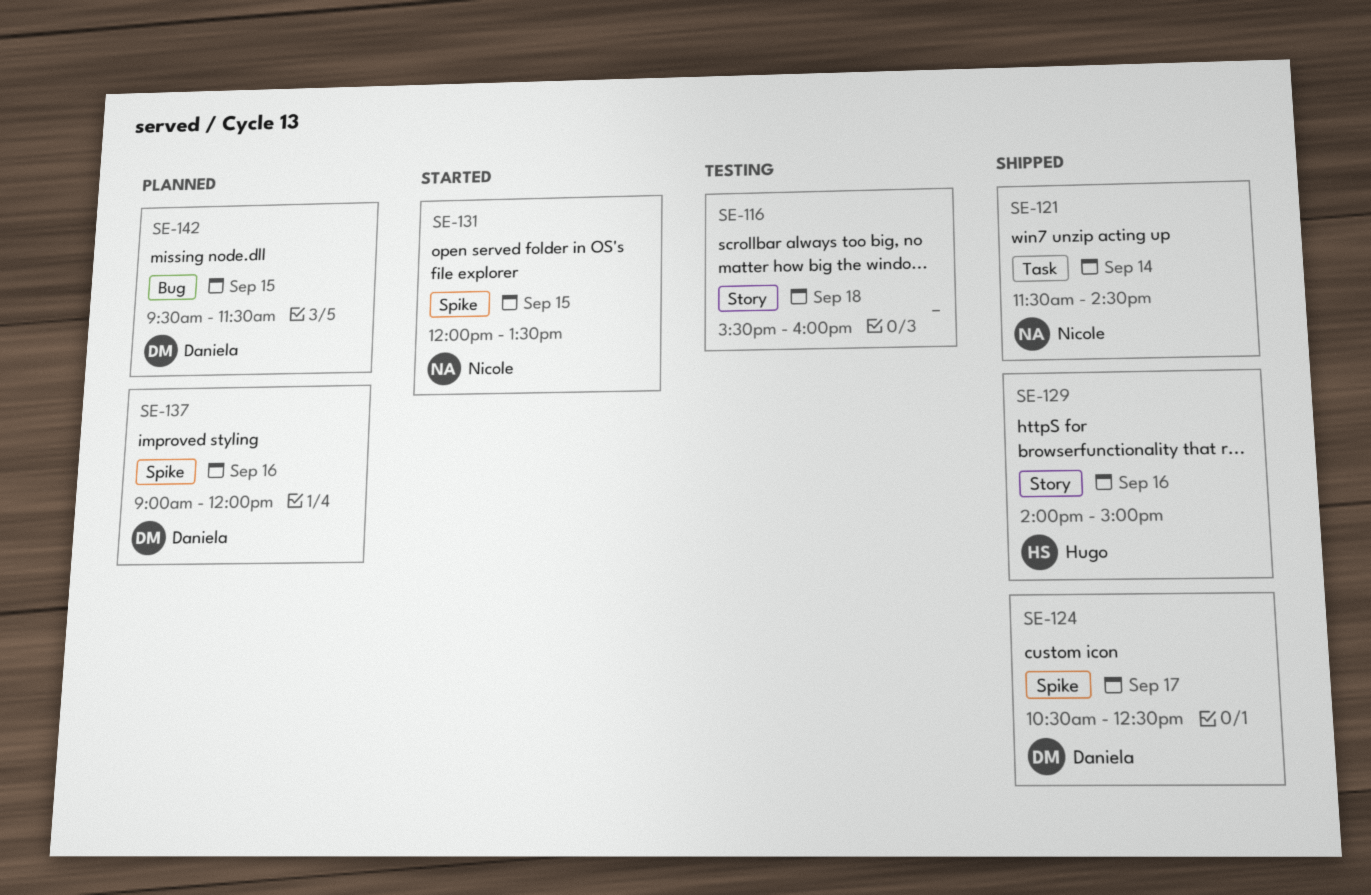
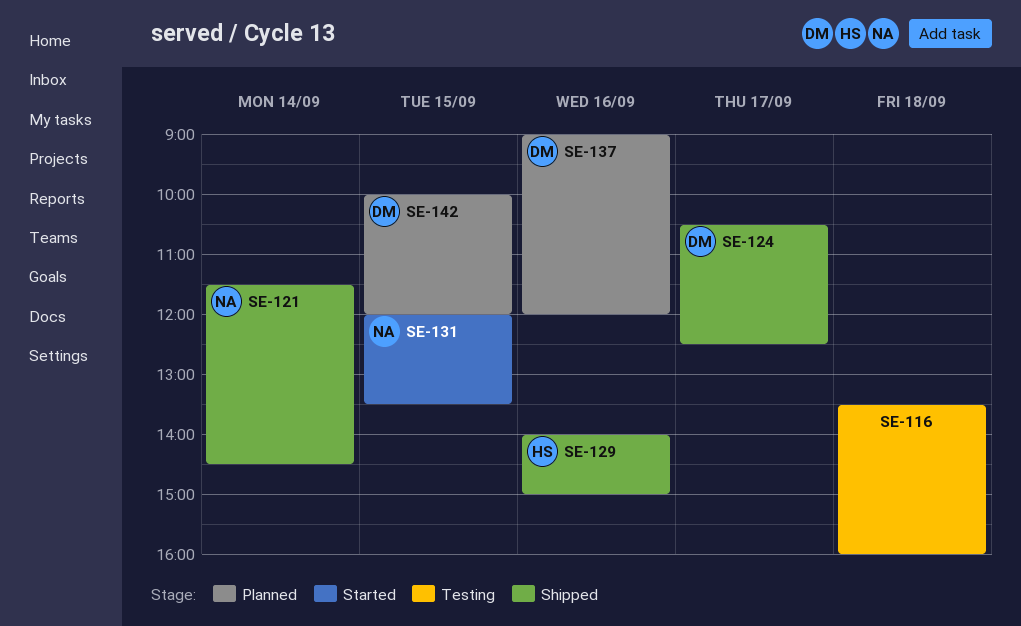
SE-116, begins: 15:30 -> 13:30
SE-142, begins: 09:30 -> 10:00
SE-142, ends: 11:30 -> 12:00

